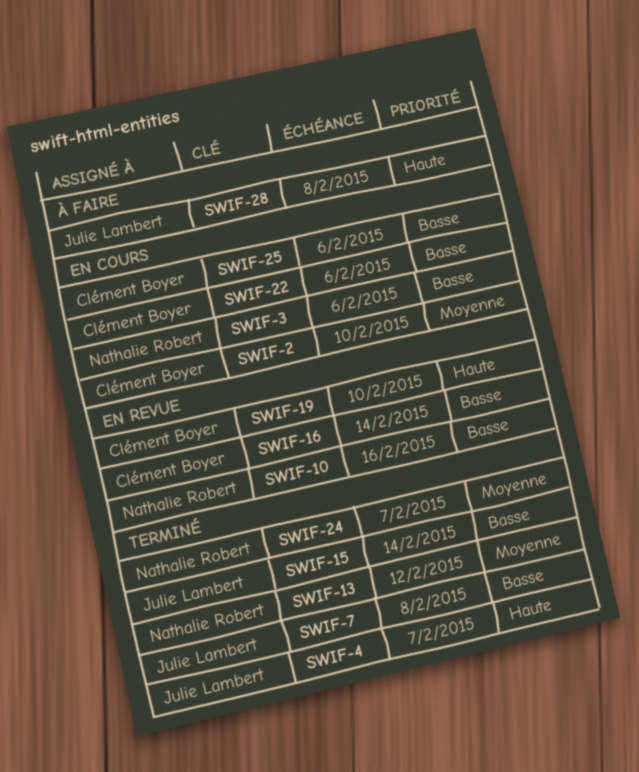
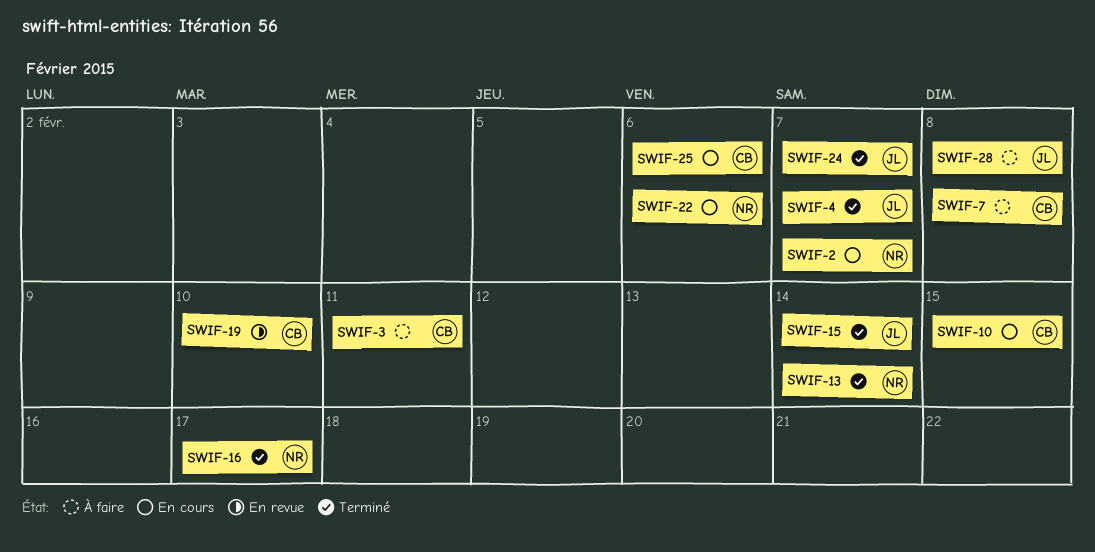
SWIF-2, owner: Clément Boyer -> Nathalie Robert
SWIF-2, due: Feb 10 -> Feb 7
SWIF-3, status: En cours -> À faire
SWIF-3, owner: Nathalie Robert -> Clément Boyer
SWIF-3, due: Feb 6 -> Feb 11
SWIF-7, status: Terminé -> À faire
SWIF-7, owner: Julie Lambert -> Clément Boyer
SWIF-10, status: En revue -> En cours
SWIF-10, owner: Nathalie Robert -> Clément Boyer
SWIF-10, due: Feb 16 -> Feb 15
SWIF-13, due: Feb 12 -> Feb 14
SWIF-16, status: En revue -> Terminé
SWIF-16, owner: Clément Boyer -> Nathalie Robert
SWIF-16, due: Feb 14 -> Feb 17
SWIF-22, owner: Clément Boyer -> Nathalie Robert
SWIF-24, owner: Nathalie Robert -> Julie Lambert

